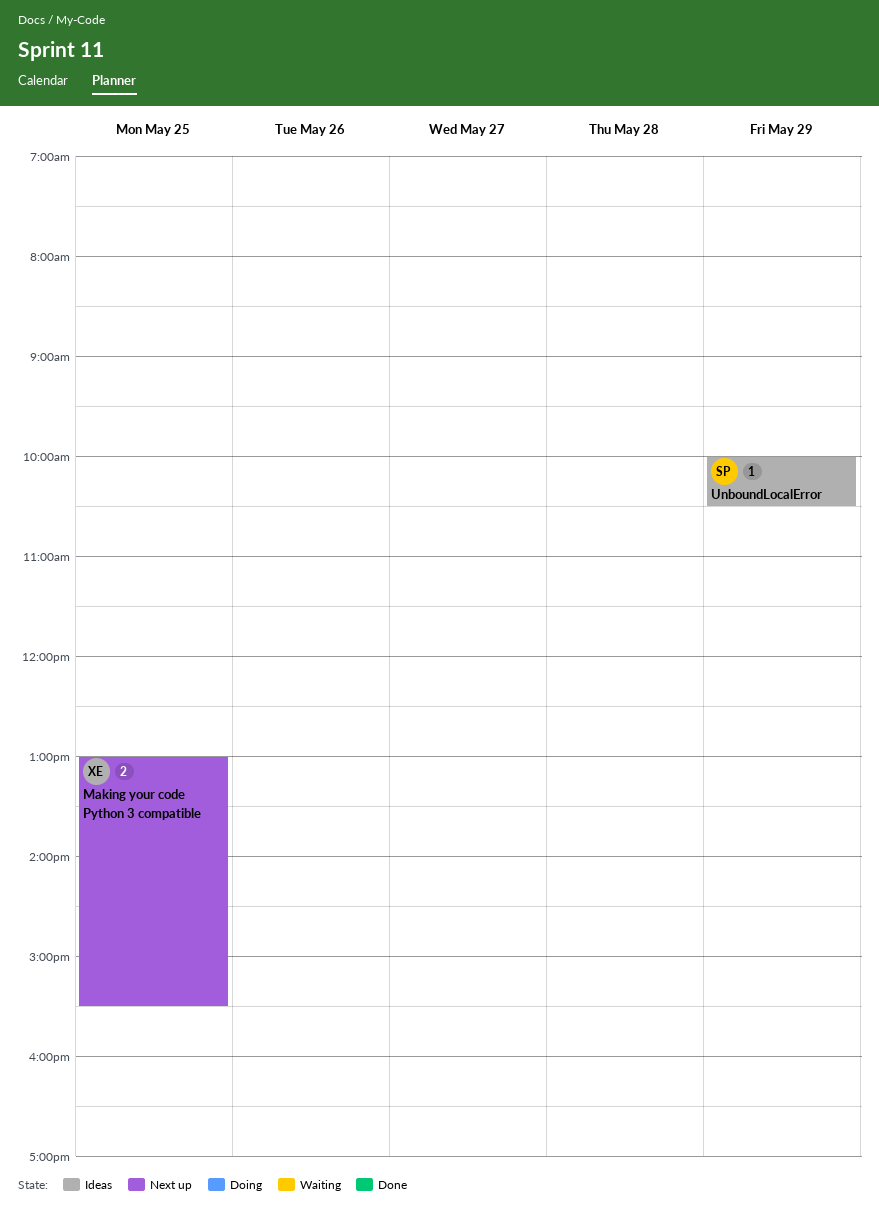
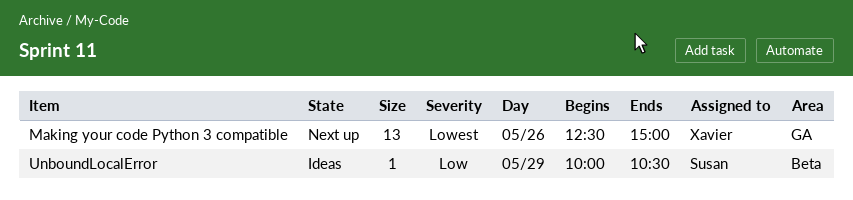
Making your code Python 3 compatible, estimate: 2 -> 13
Making your code Python 3 compatible, day: May 25 -> May 26
Making your code Python 3 compatible, begins: 13:00 -> 12:30
Making your code Python 3 compatible, ends: 15:30 -> 15:00

